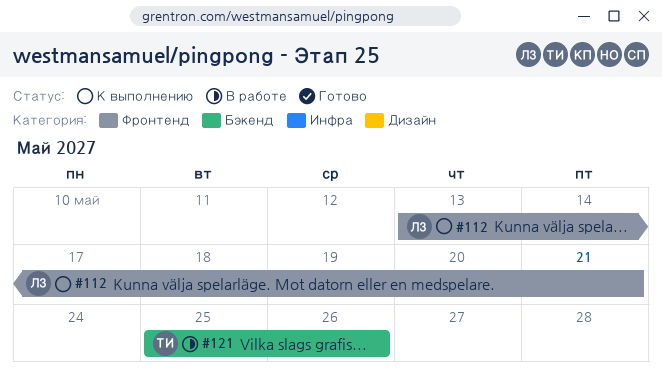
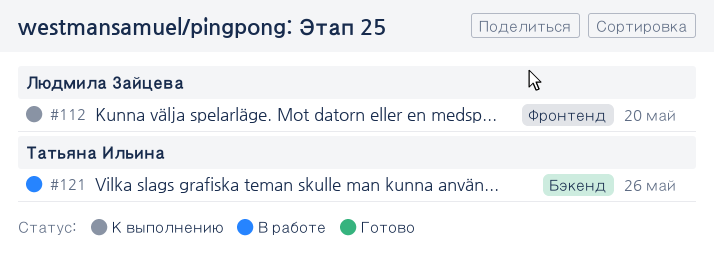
#112, due: May 21 -> May 20

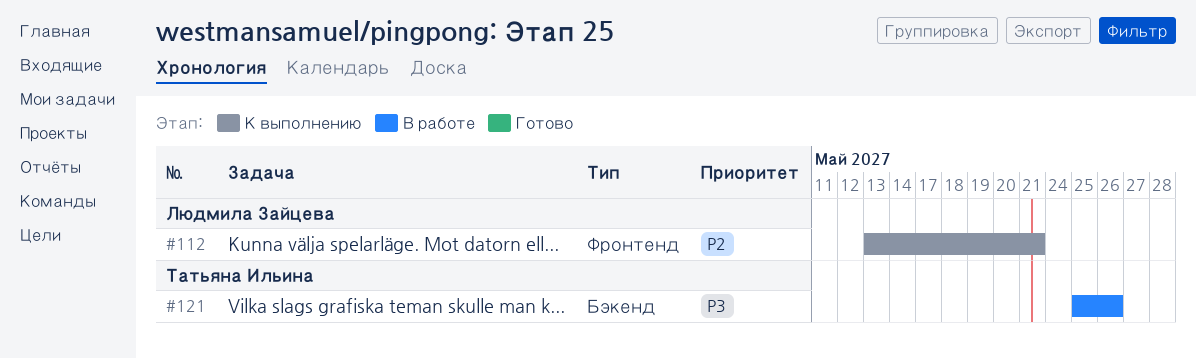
#112, due: May 20 -> May 21

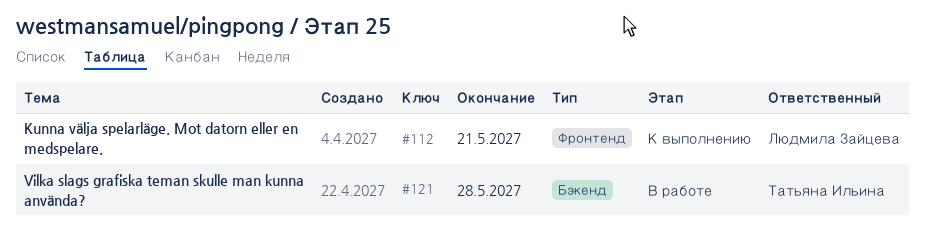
#121, due: May 26 -> May 28

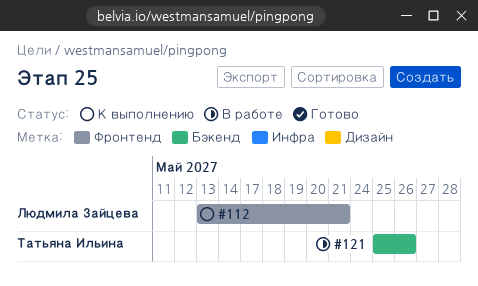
#121, due: May 28 -> May 26

